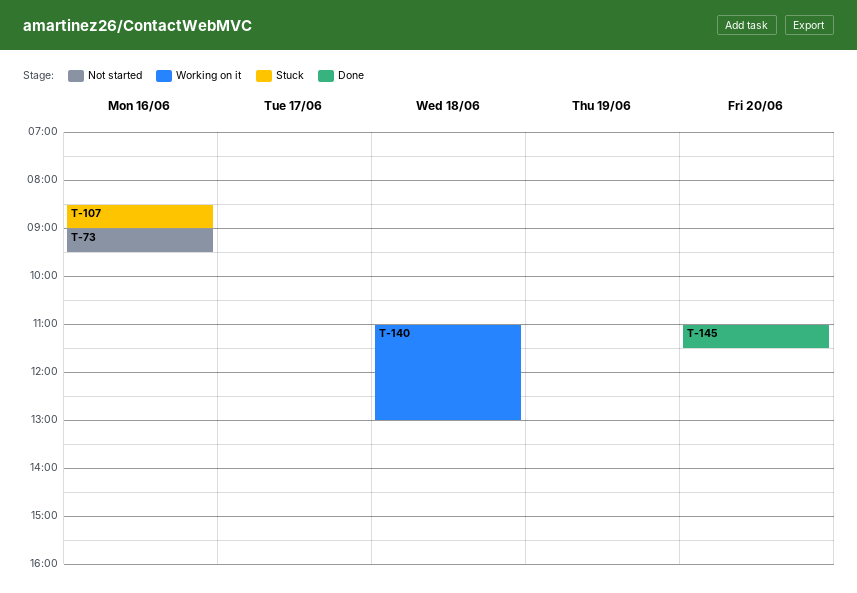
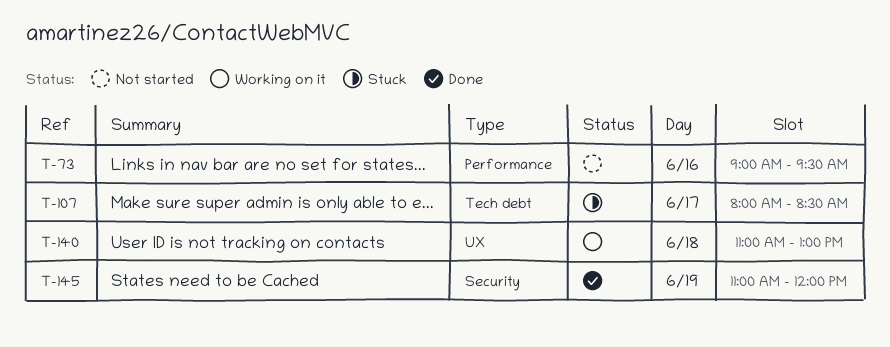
T-107, day: Jun 16 -> Jun 17
T-107, begins: 08:30 -> 08:00
T-107, ends: 09:00 -> 08:30
T-145, day: Jun 20 -> Jun 19
T-145, ends: 11:30 -> 12:00

